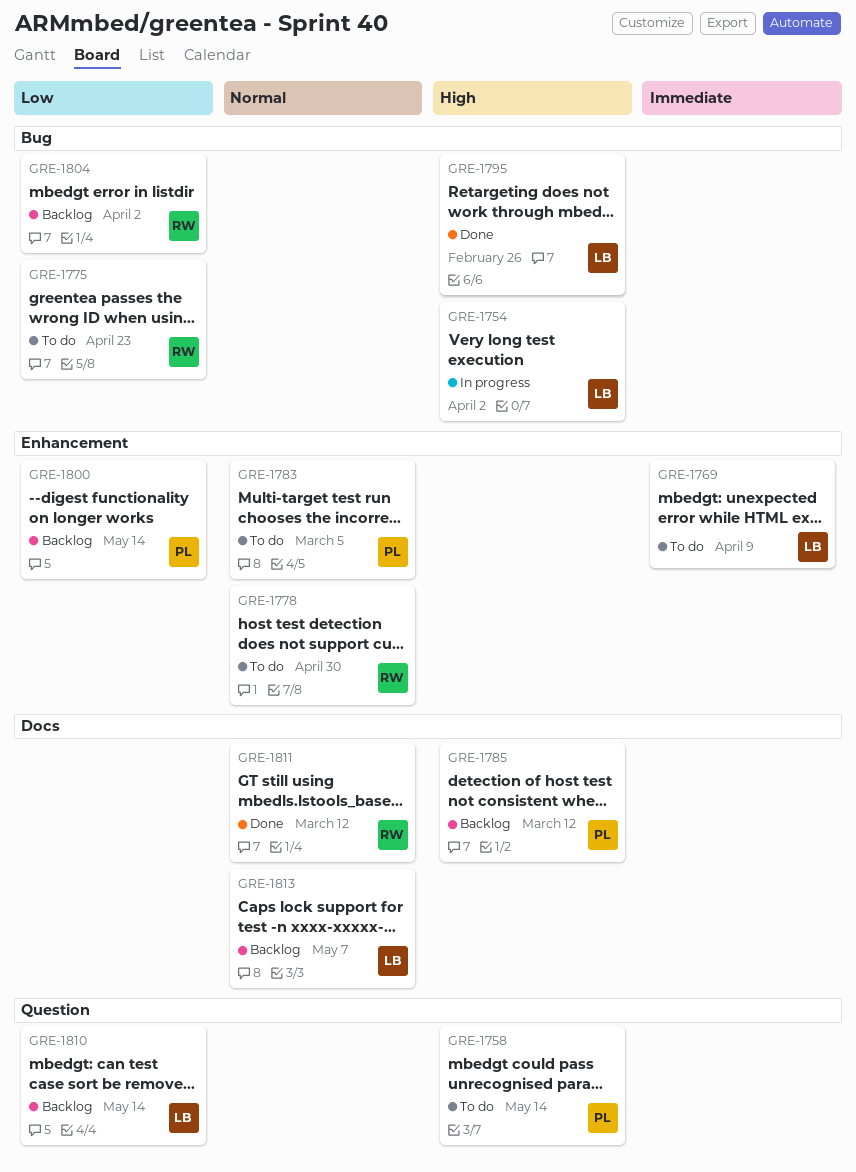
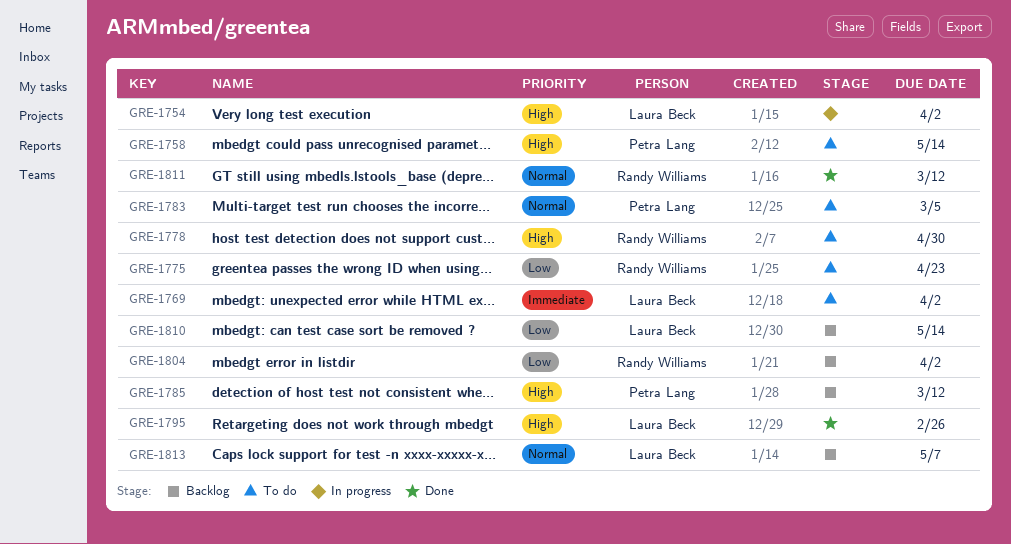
GRE-1769, due: Apr 9 -> Apr 2
GRE-1778, priority: Normal -> High
GRE-1800: present -> none

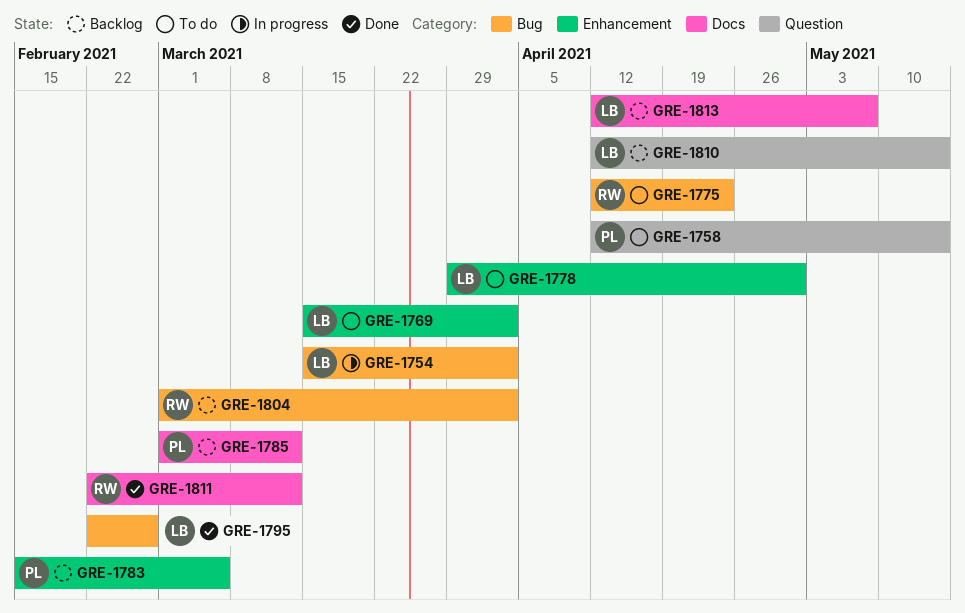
GRE-1778, owner: Randy Williams -> Laura Beck
GRE-1783, status: To do -> Backlog

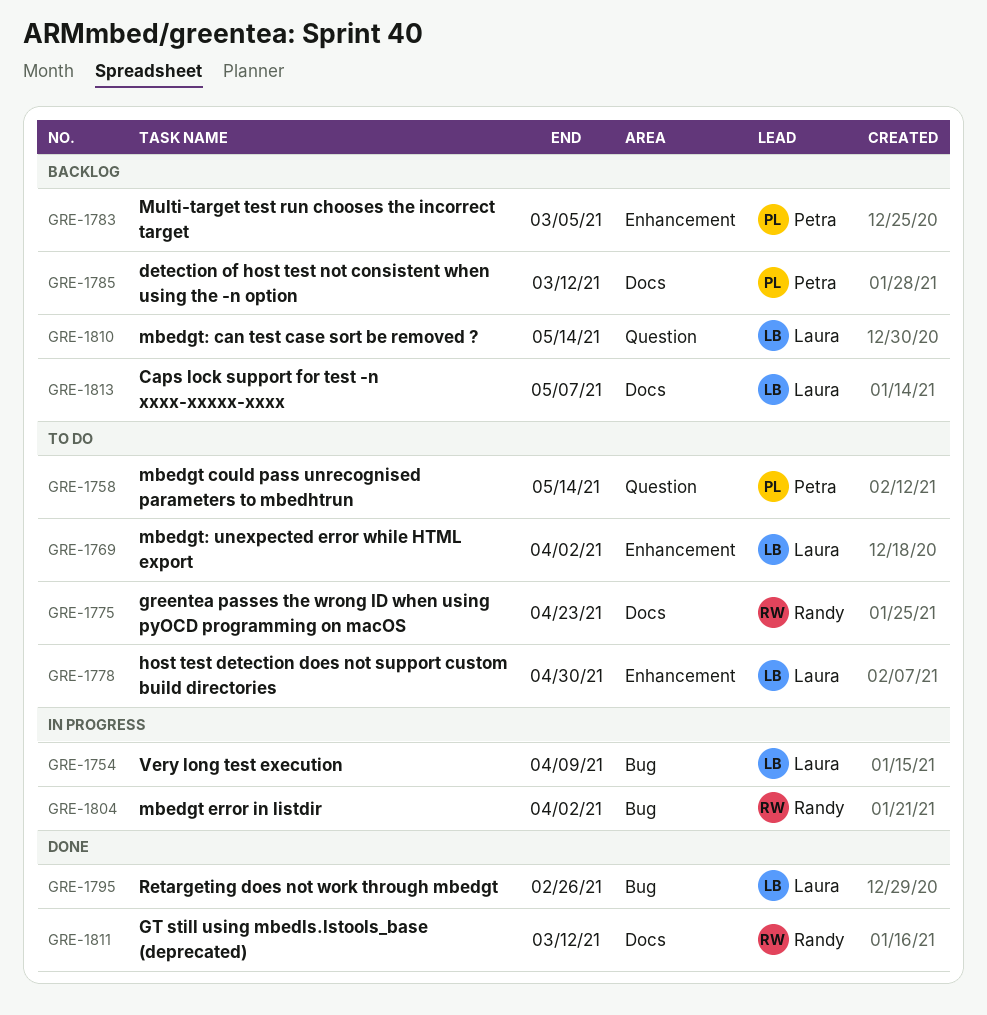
GRE-1754, due: Apr 2 -> Apr 9
GRE-1775, label: Bug -> Docs
GRE-1804, status: Backlog -> In progress

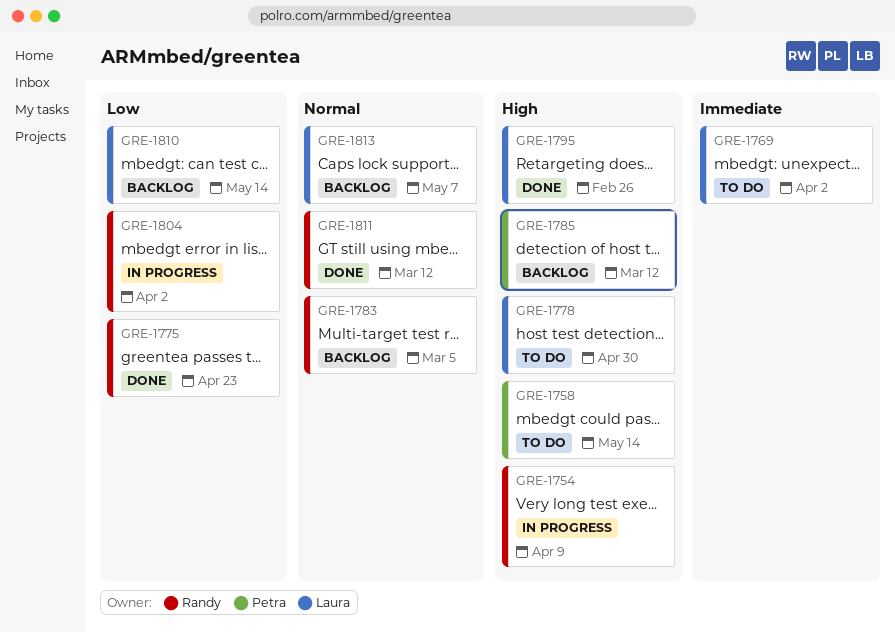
GRE-1754, owner: Laura -> Randy
GRE-1775, status: To do -> Done
GRE-1783, owner: Petra -> Randy

